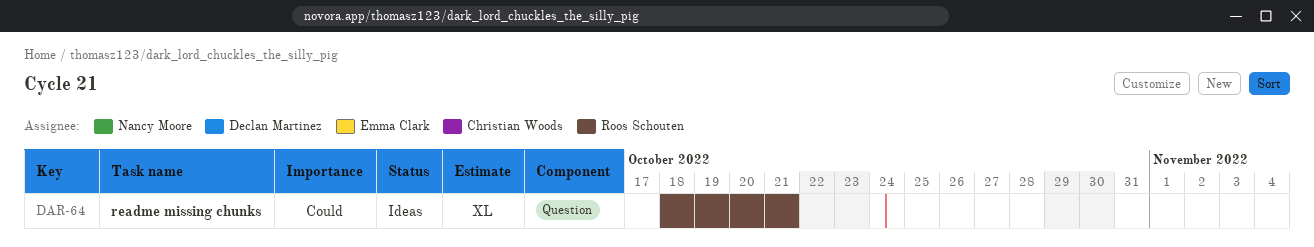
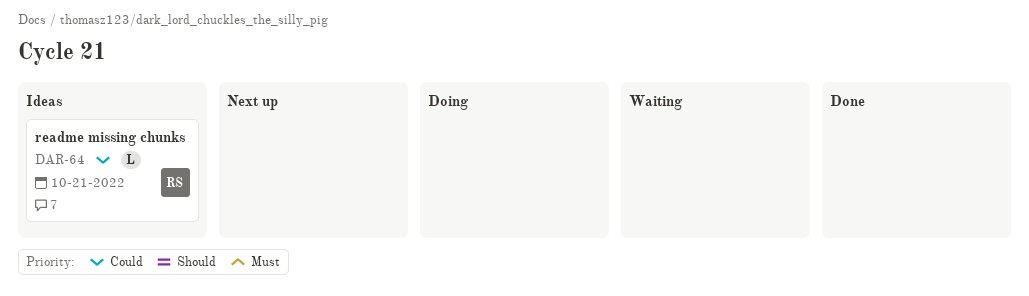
DAR-64, estimate: XL -> L

